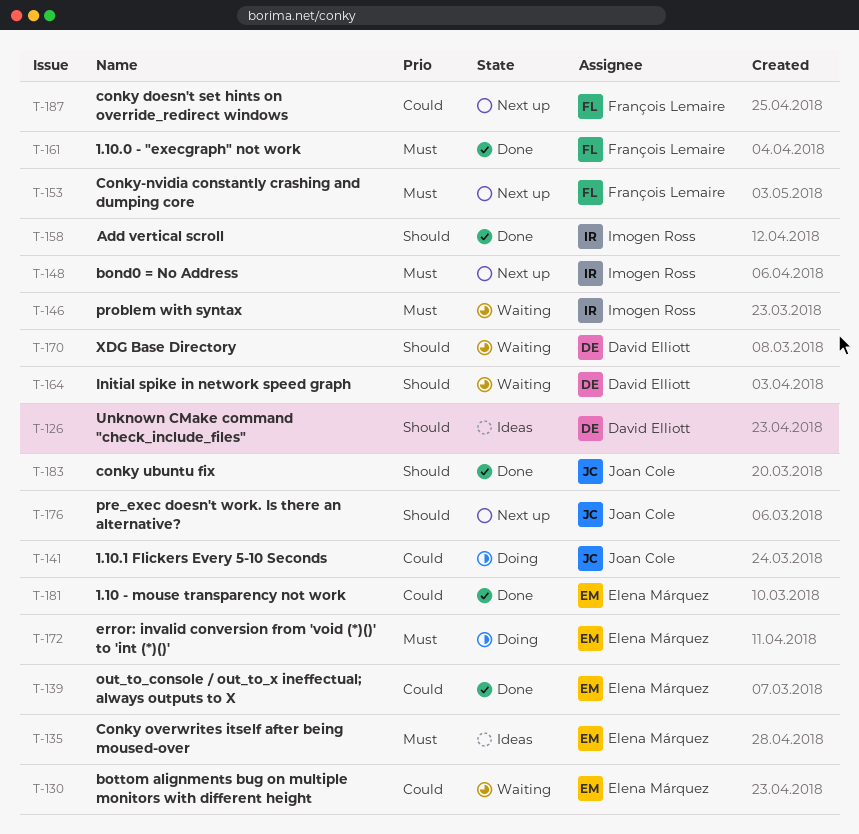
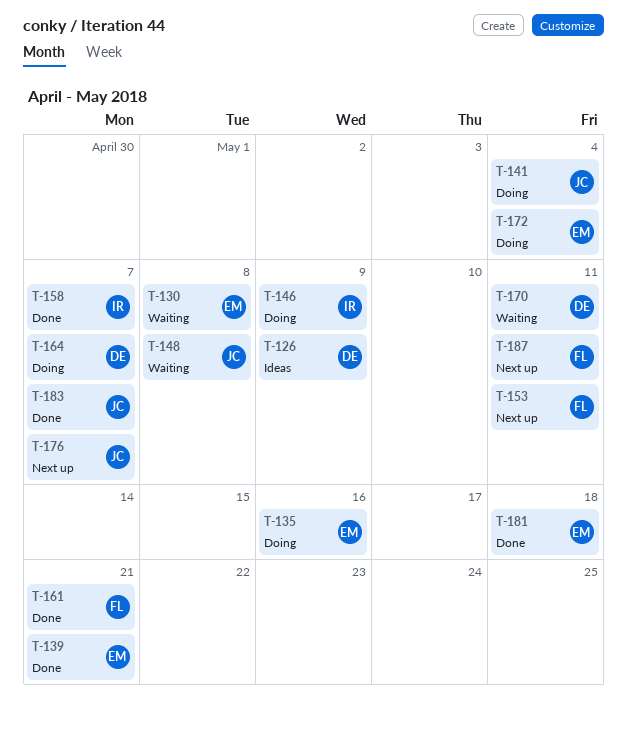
T-135, status: Ideas -> Doing
T-146, status: Waiting -> Doing
T-148, status: Next up -> Waiting
T-148, owner: Imogen Ross -> Joan Cole
T-164, status: Waiting -> Doing

